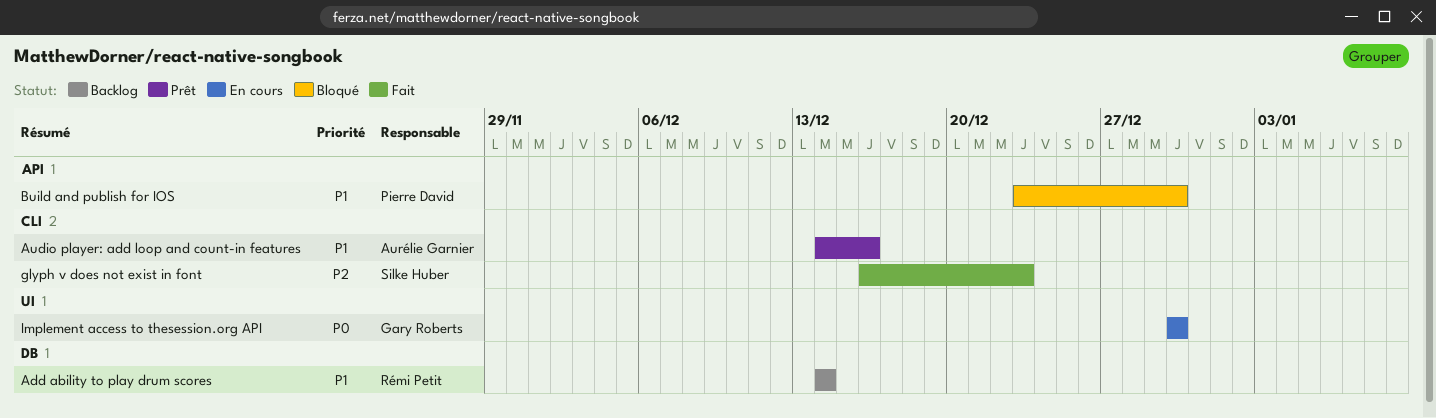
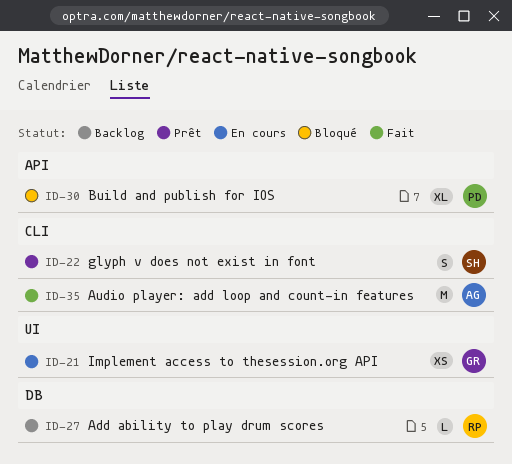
Audio player: add loop and count-in features, status: Prêt -> Fait
glyph v does not exist in font, status: Fait -> Prêt

